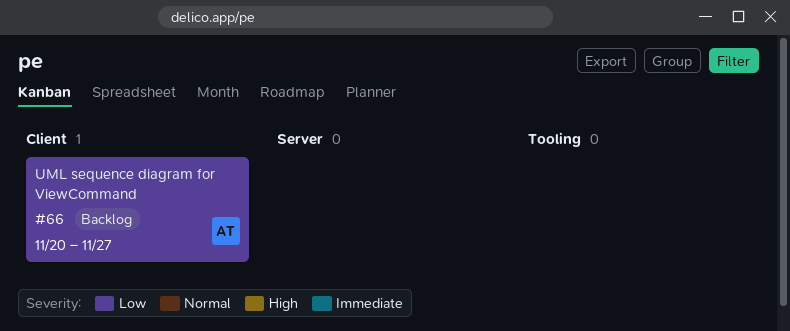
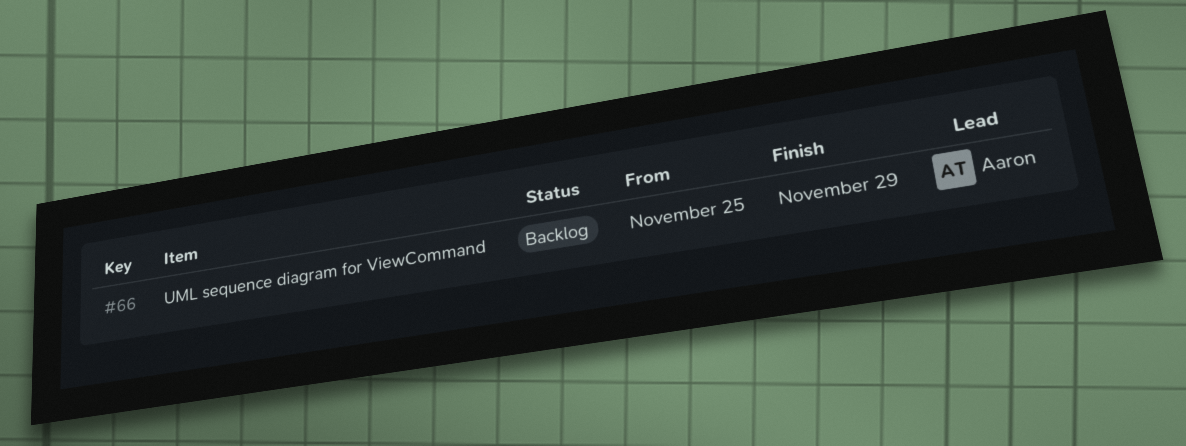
#66, start: Nov 20 -> Nov 25
#66, due: Nov 27 -> Nov 29

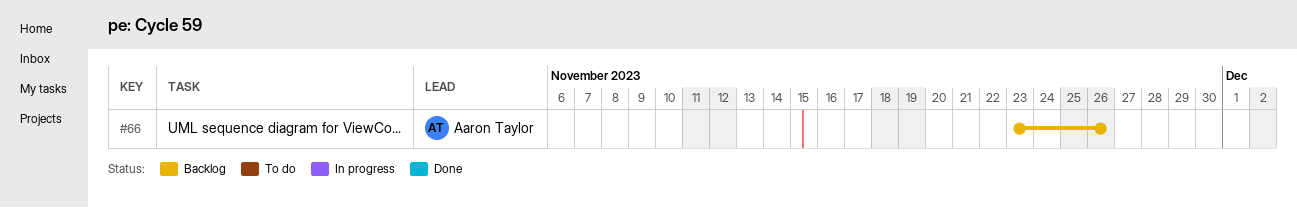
#66, start: Nov 25 -> Nov 23
#66, due: Nov 29 -> Nov 26

